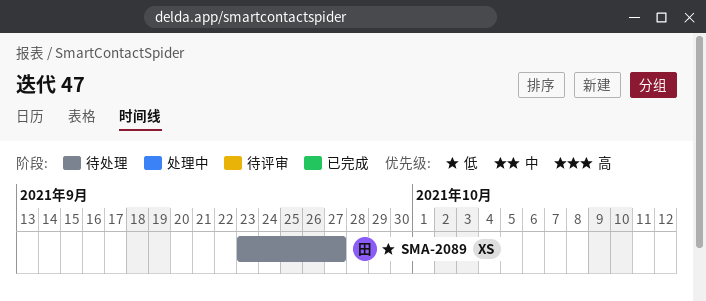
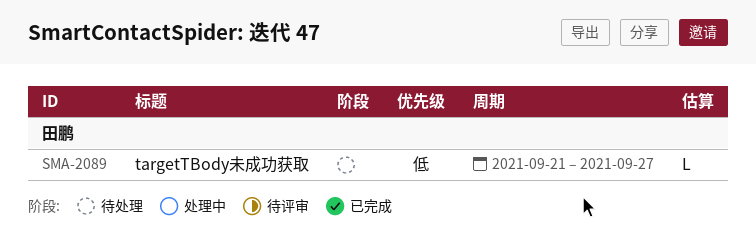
SMA-2089, estimate: XS -> L
SMA-2089, start: Sep 23 -> Sep 21

